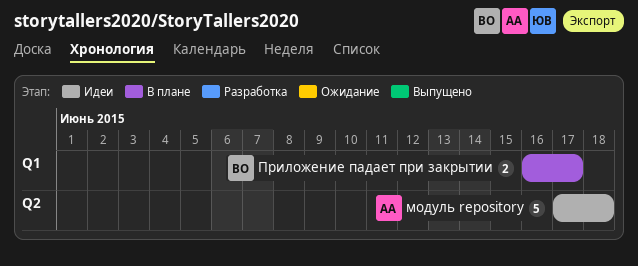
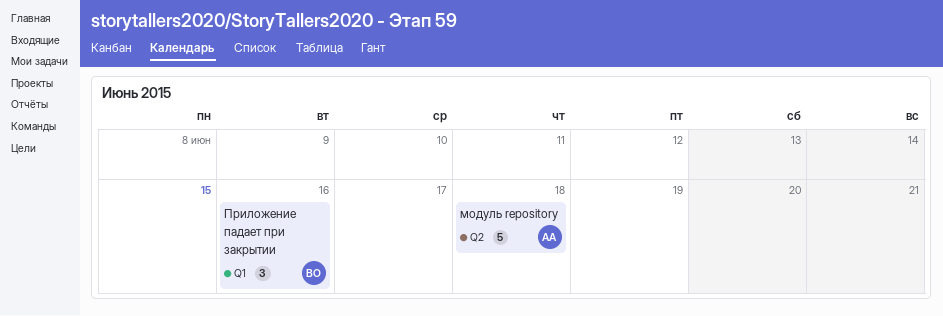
Приложение падает при закрытии, estimate: 2 -> 3
Приложение падает при закрытии, due: Jun 17 -> Jun 16

